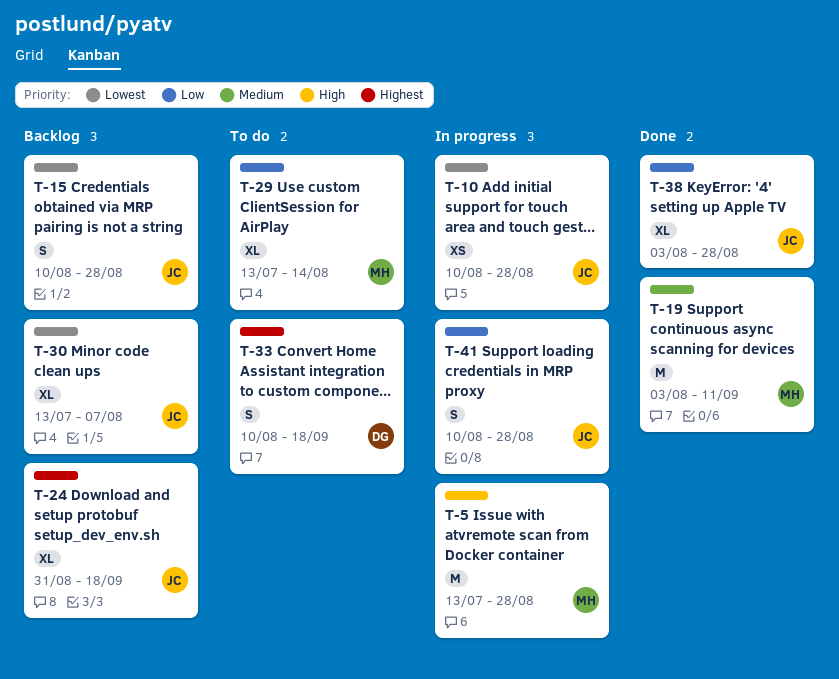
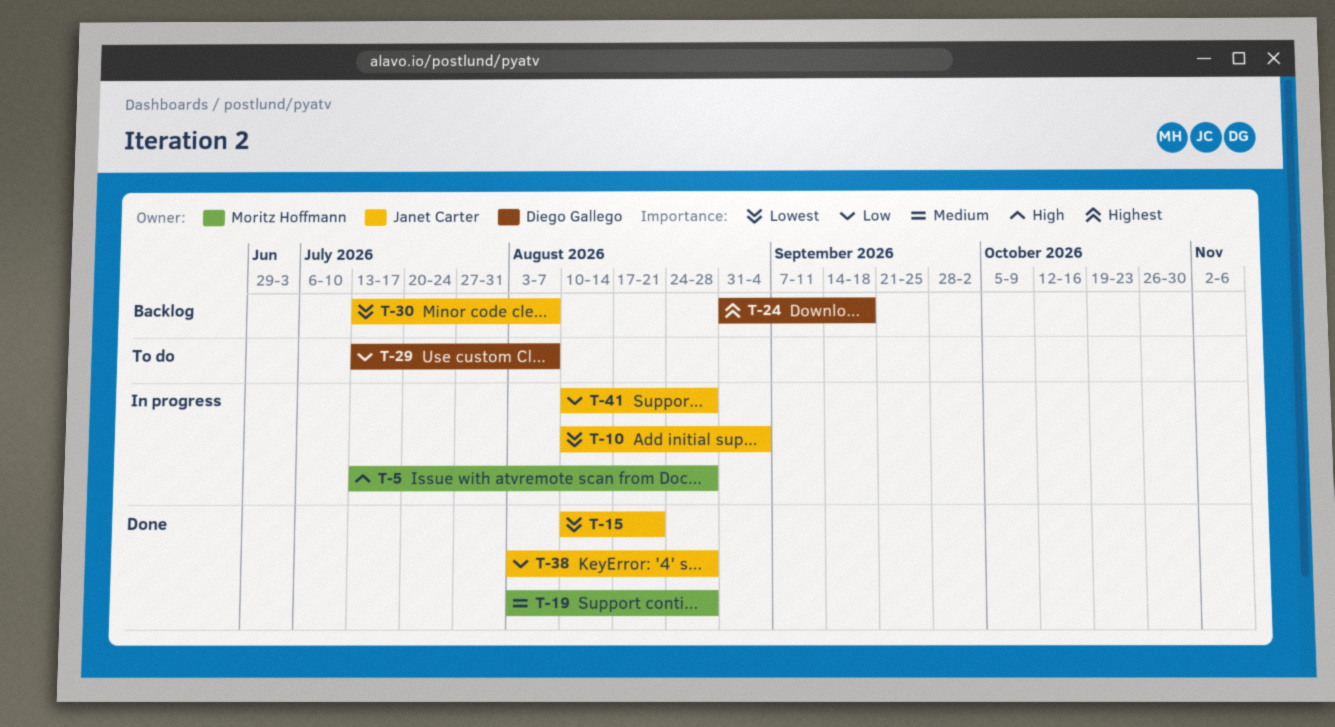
T-10, due: Aug 28 -> Sep 4
T-15, status: Backlog -> Done
T-15, due: Aug 28 -> Aug 21
T-19, due: Sep 11 -> Aug 28
T-24, owner: Janet Carter -> Diego Gallego
T-29, owner: Moritz Hoffmann -> Diego Gallego
T-29, due: Aug 14 -> Aug 7
T-33: present -> none

